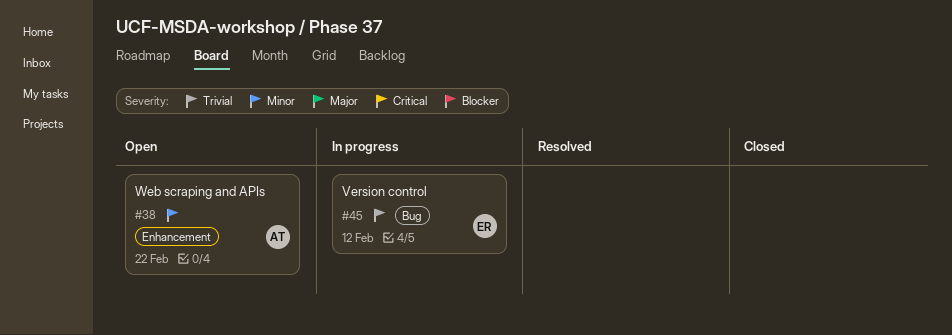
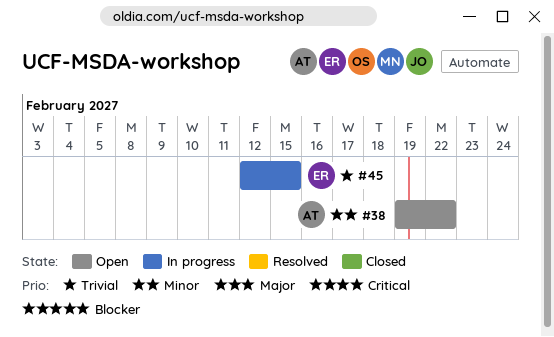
#45, due: Feb 12 -> Feb 15

